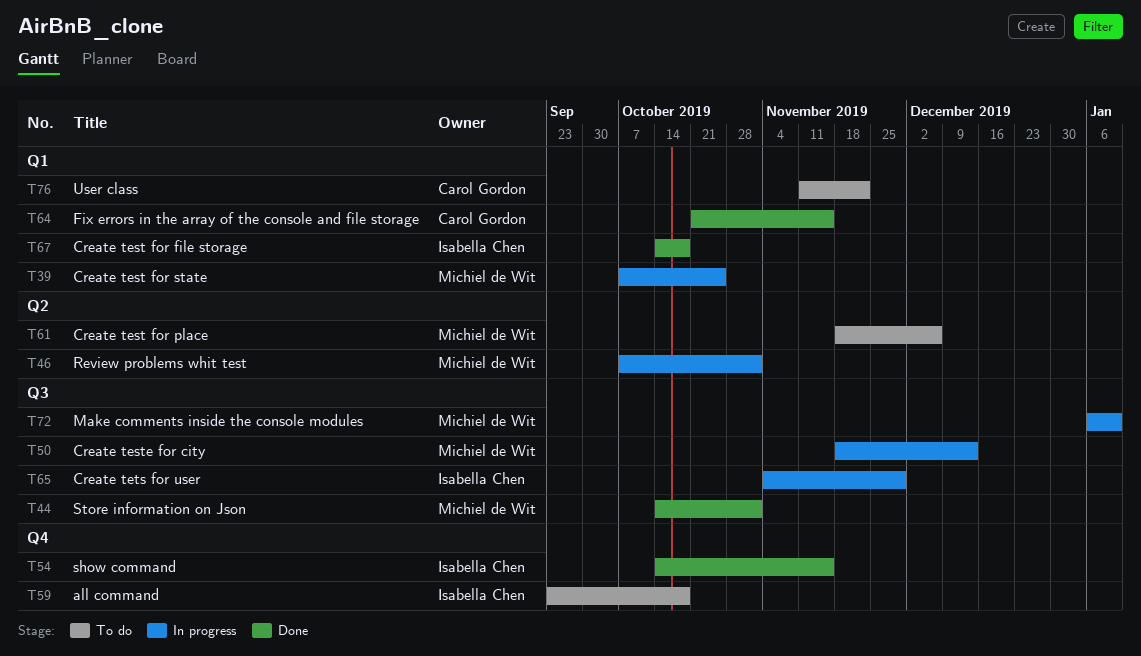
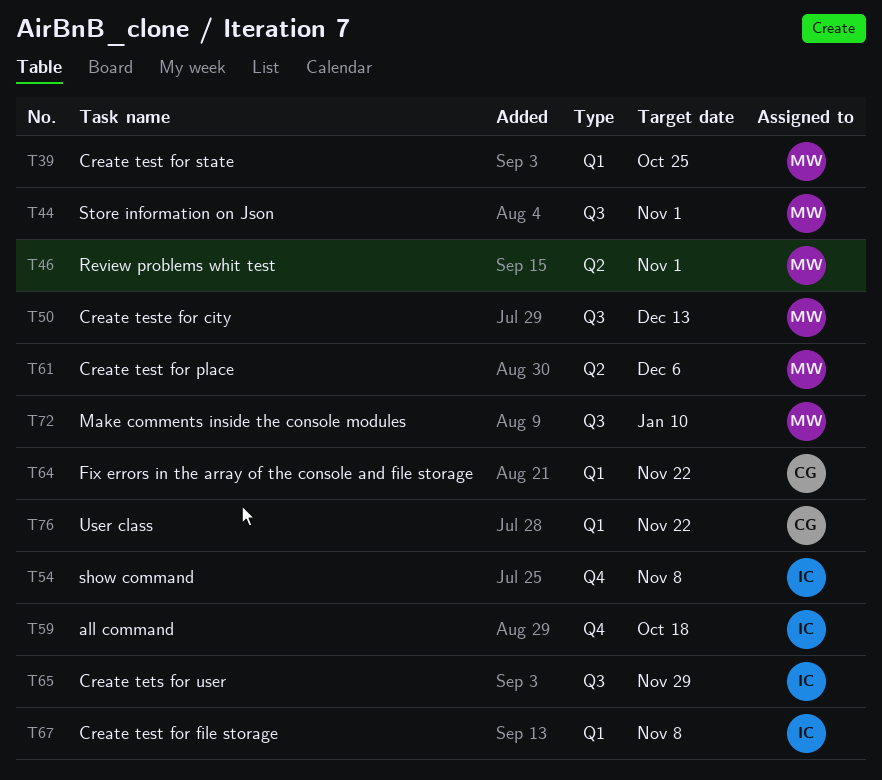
T54, due: Nov 15 -> Nov 8
T64, due: Nov 15 -> Nov 22
T67, due: Oct 18 -> Nov 8

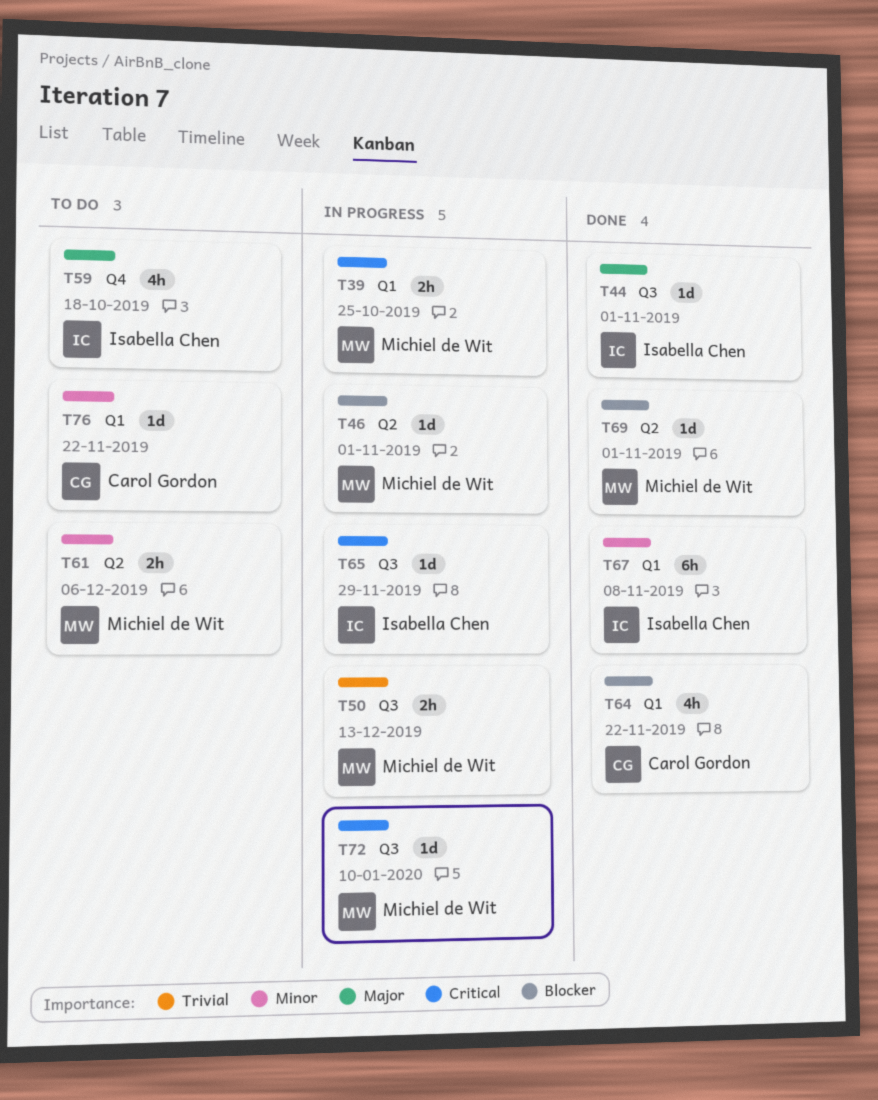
T44, owner: Michiel de Wit -> Isabella Chen
T54: present -> none
T69: none -> present

